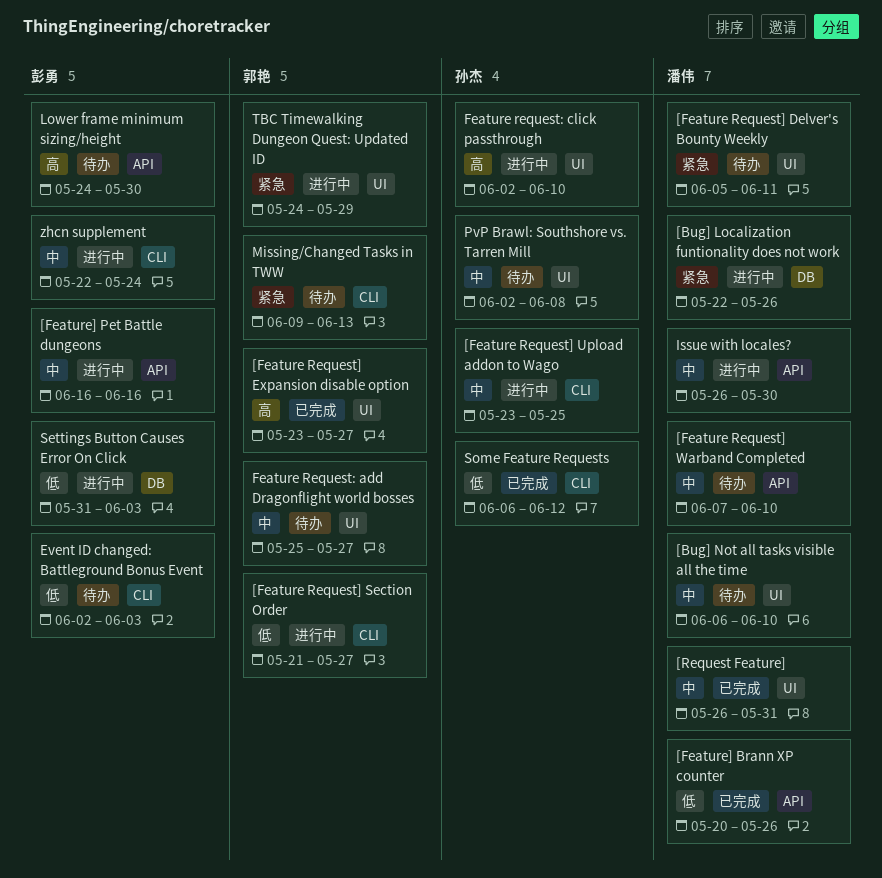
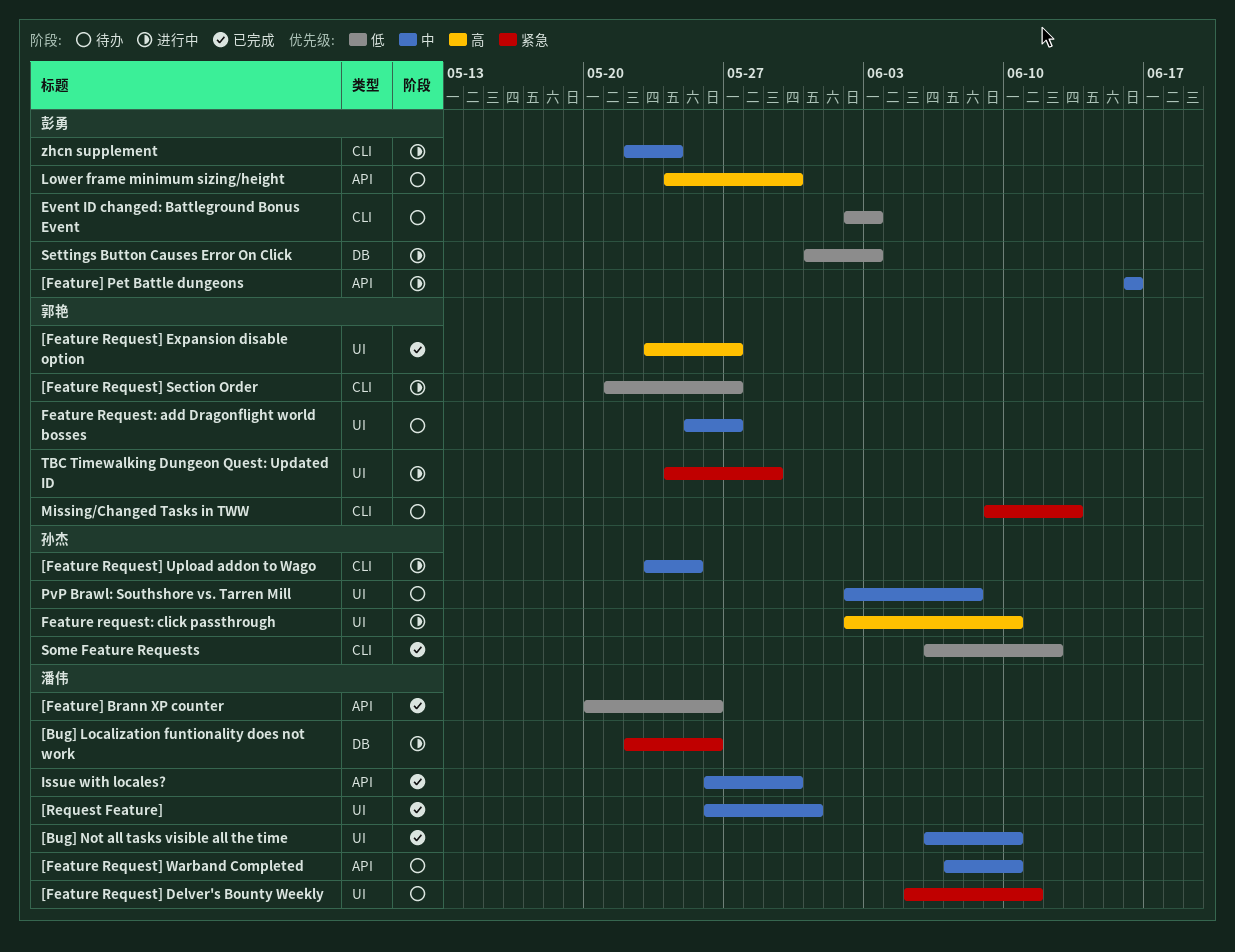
[Bug] Not all tasks visible all the time, status: 待办 -> 已完成
Issue with locales?, status: 进行中 -> 已完成

